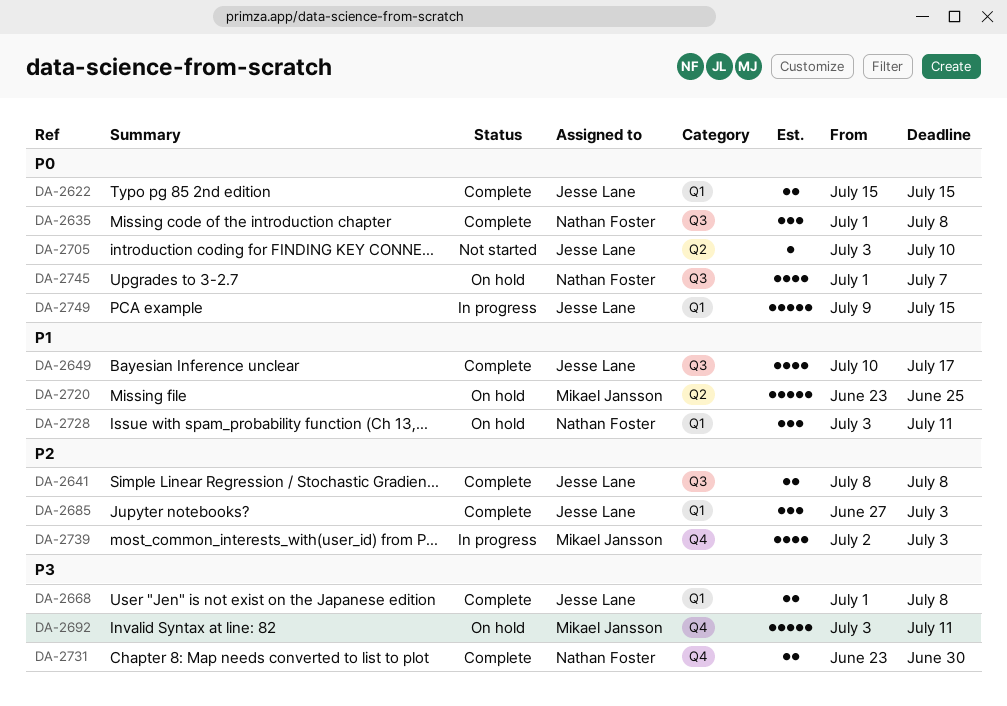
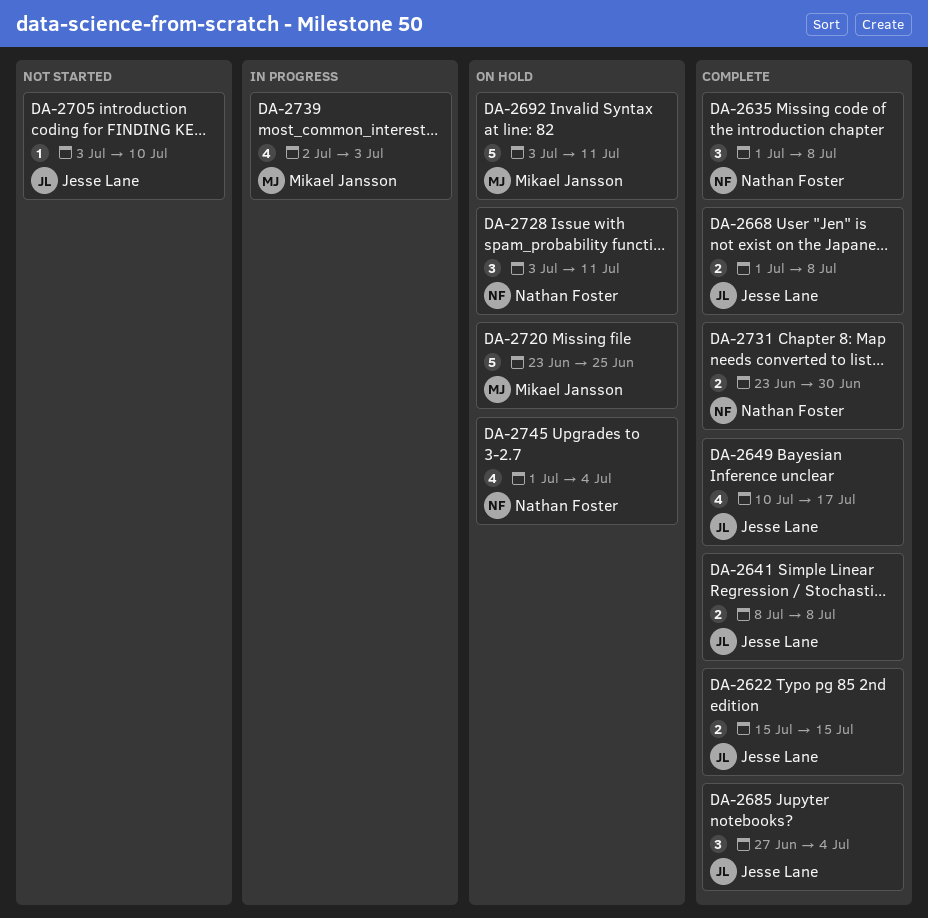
DA-2685, due: Jul 3 -> Jul 4
DA-2745, due: Jul 7 -> Jul 4
DA-2749: present -> none

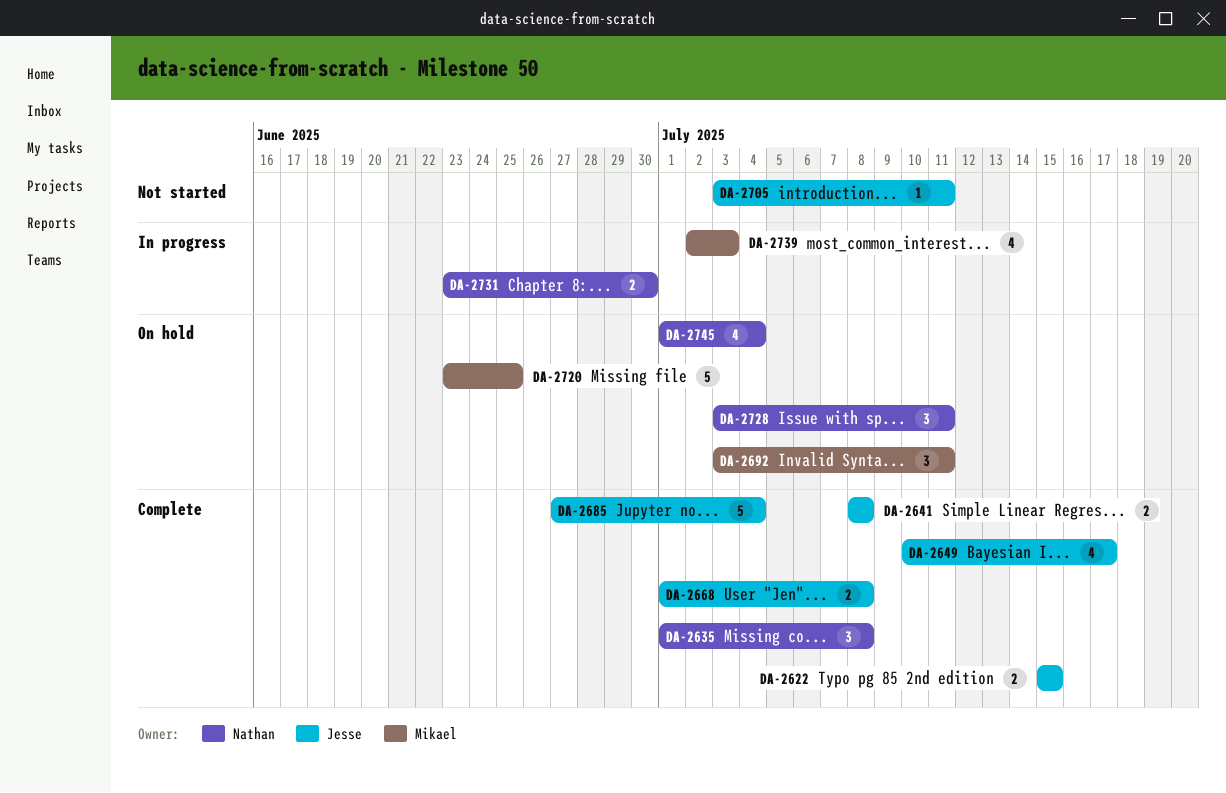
DA-2685, estimate: 3 -> 5
DA-2692, estimate: 5 -> 3
DA-2705, due: Jul 10 -> Jul 11
DA-2731, status: Complete -> In progress

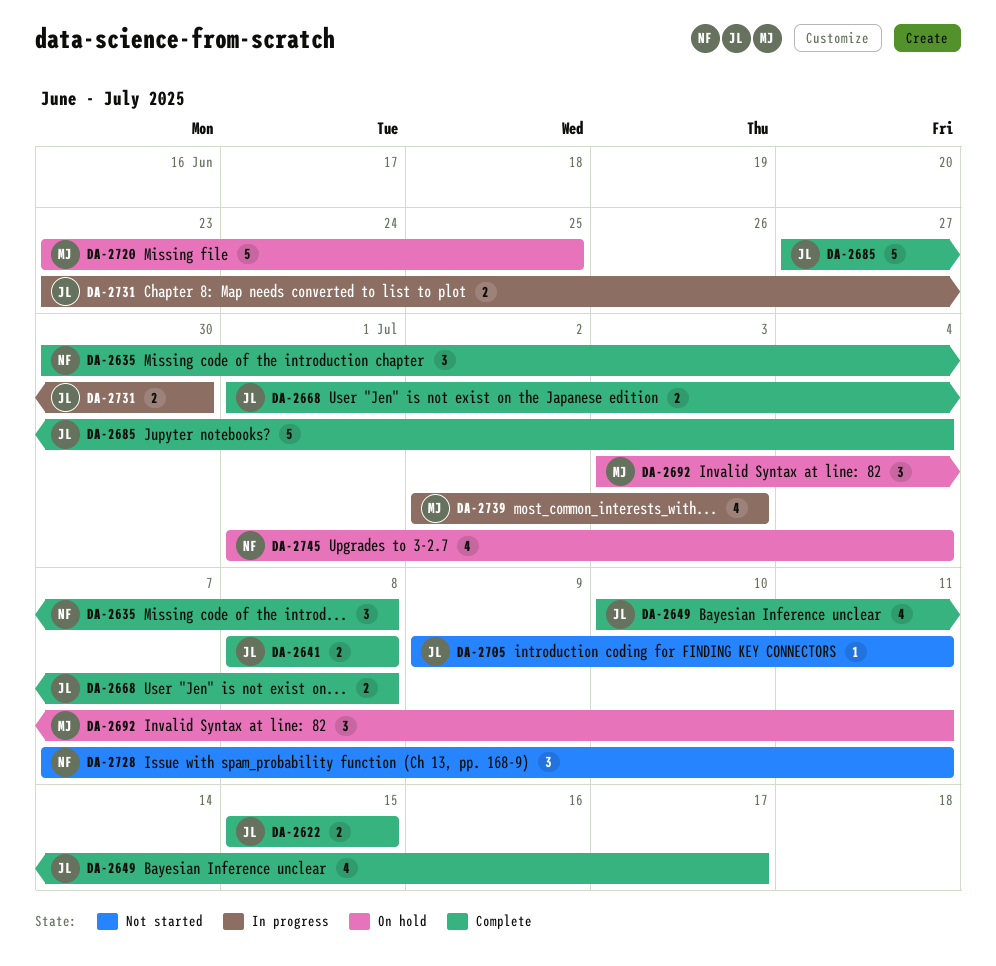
DA-2635, start: Jul 1 -> Jun 30
DA-2705, start: Jul 3 -> Jul 9
DA-2728, status: On hold -> Not started
DA-2728, start: Jul 3 -> Jul 7
DA-2731, owner: Nathan -> Jesse

